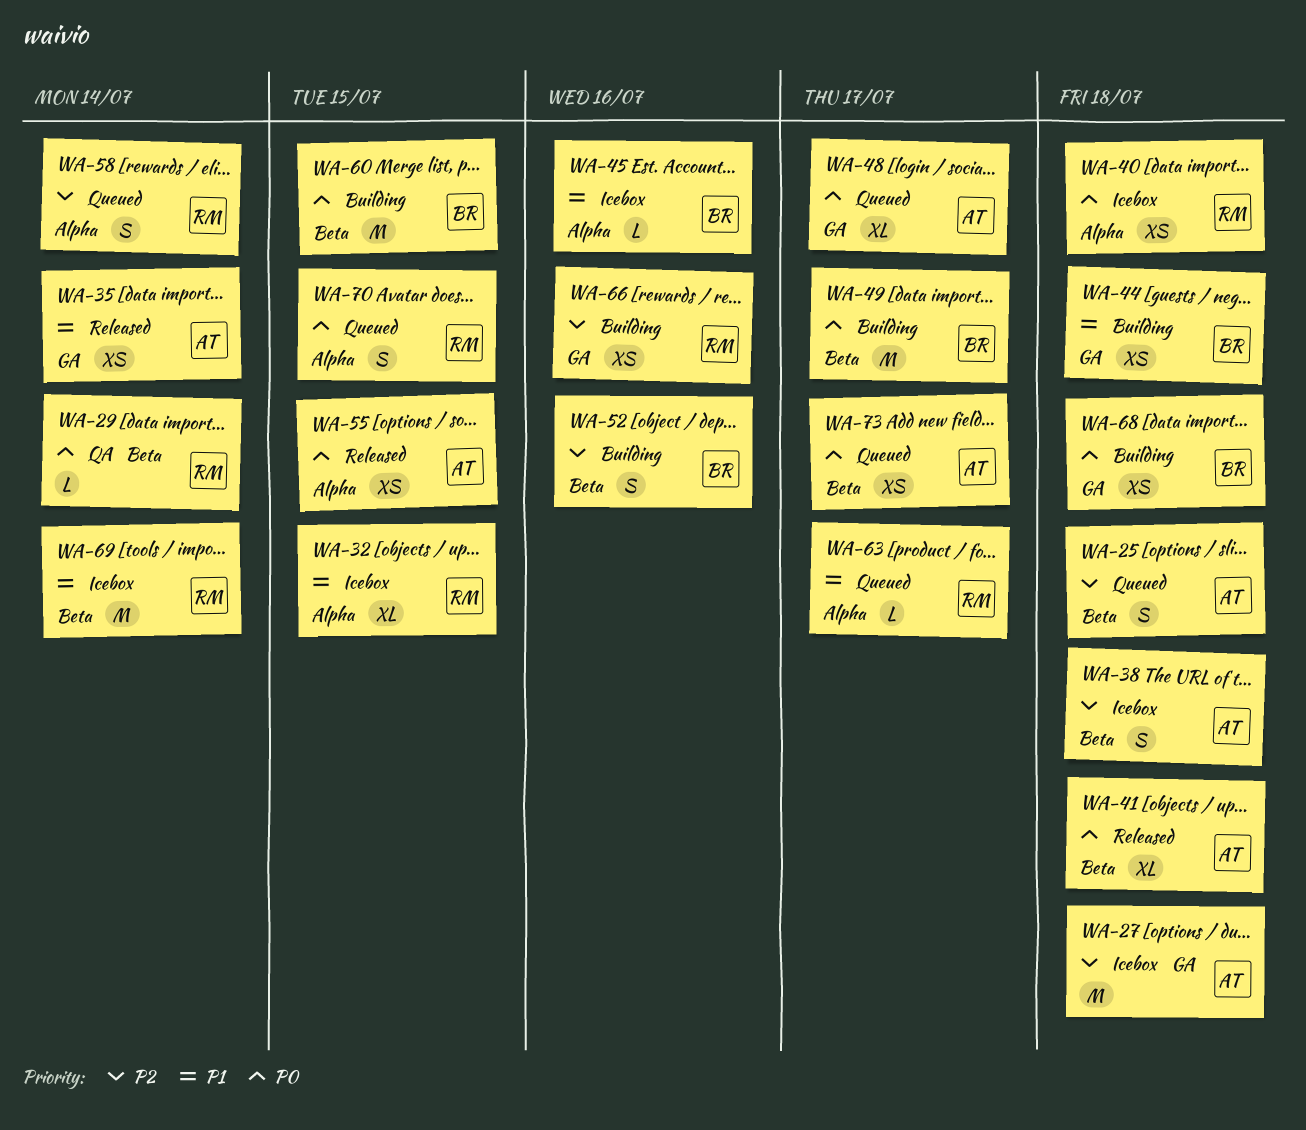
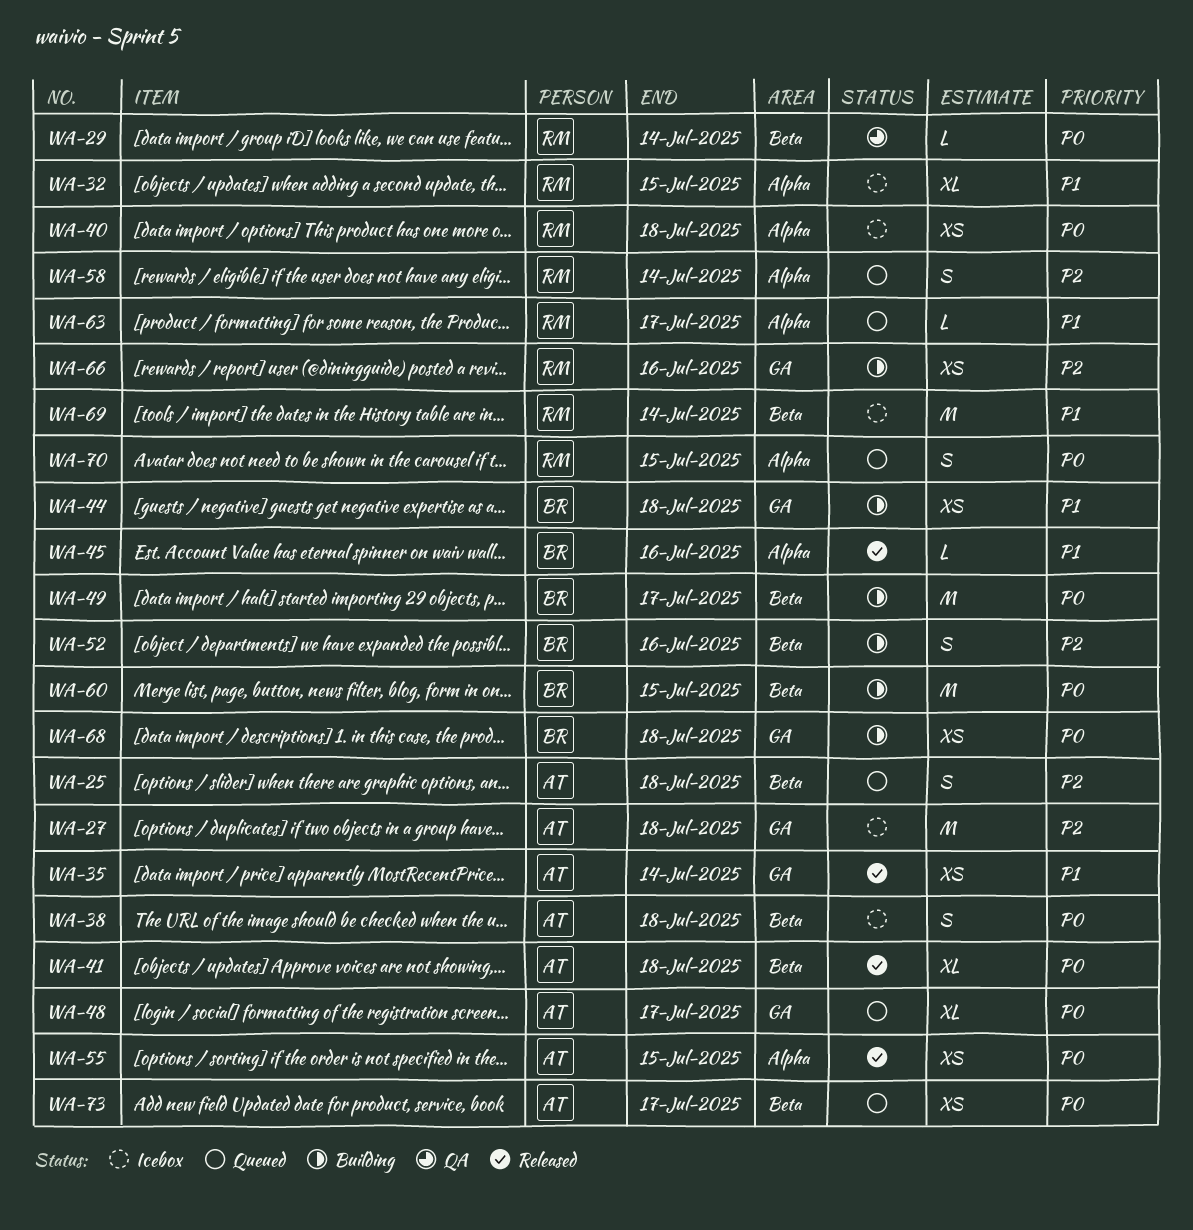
WA-38, priority: P2 -> P0
WA-45, status: Icebox -> Released

